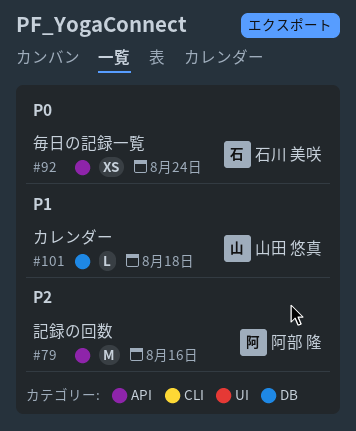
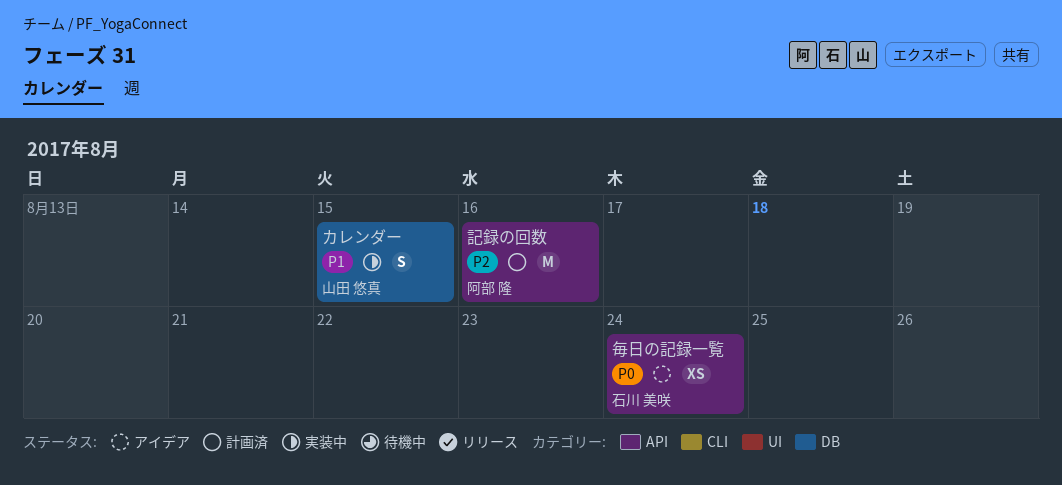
カレンダー, estimate: L -> S
カレンダー, due: Aug 18 -> Aug 15

